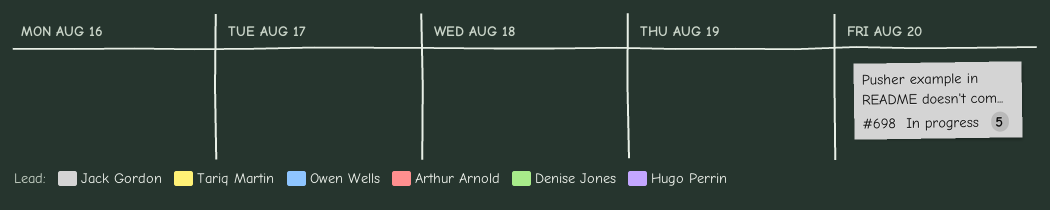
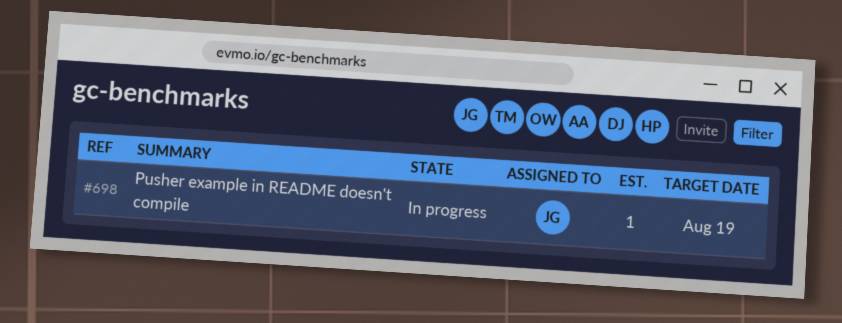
#698, estimate: 5 -> 1
#698, due: Aug 20 -> Aug 19

